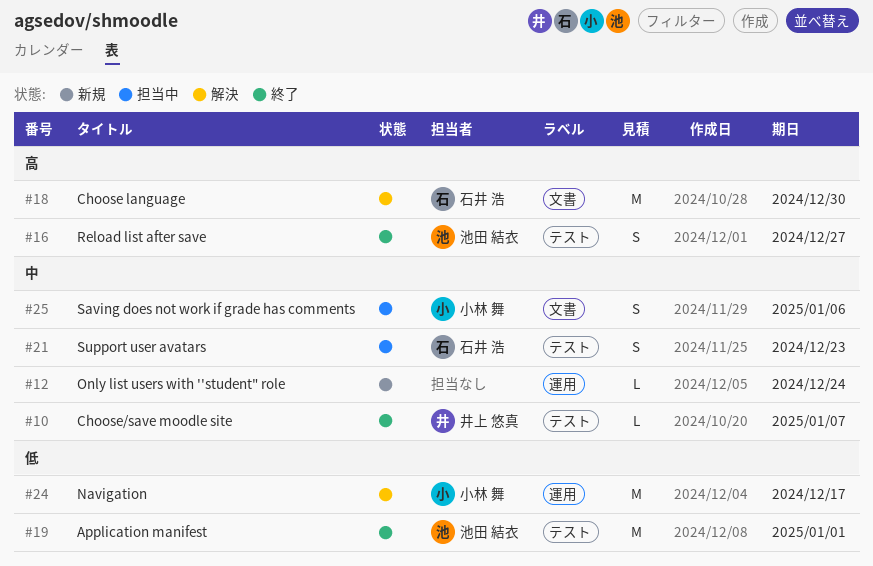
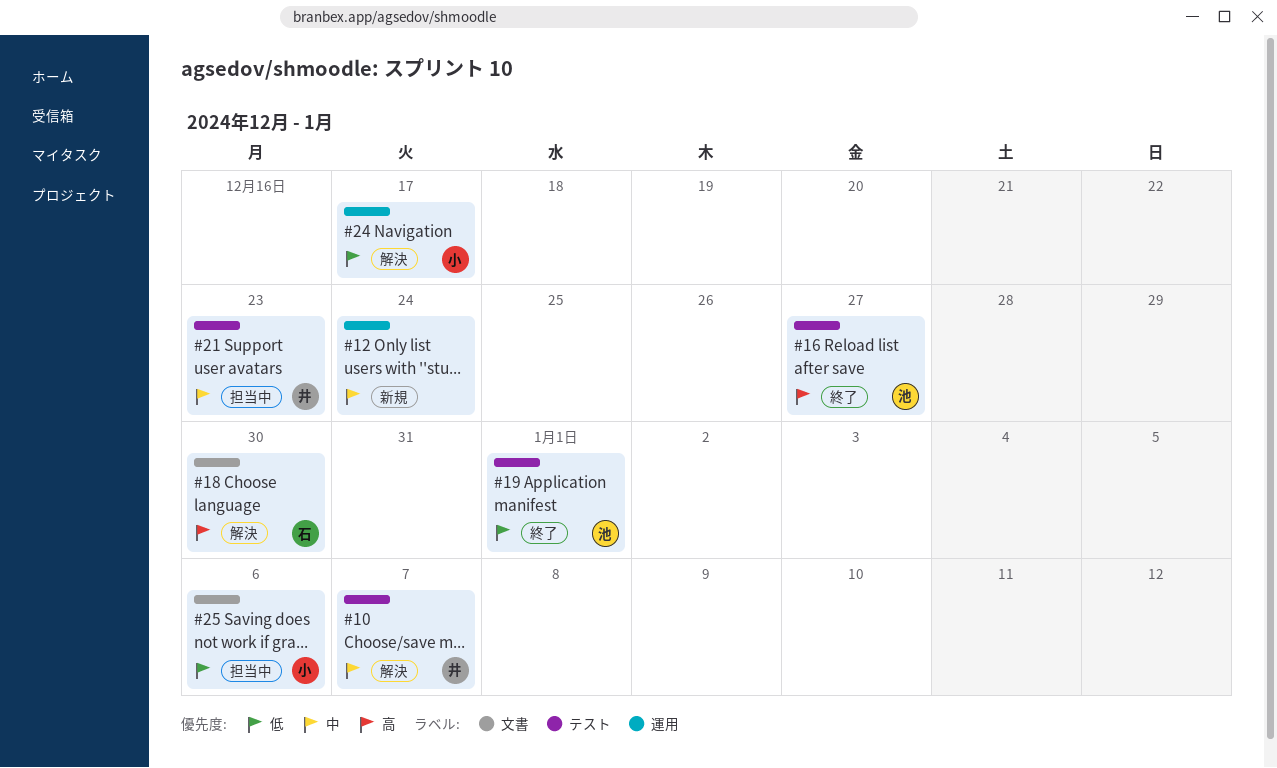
#10, status: 終了 -> 解決
#21, owner: 石井 浩 -> 井上 悠真
#25, priority: 中 -> 低

